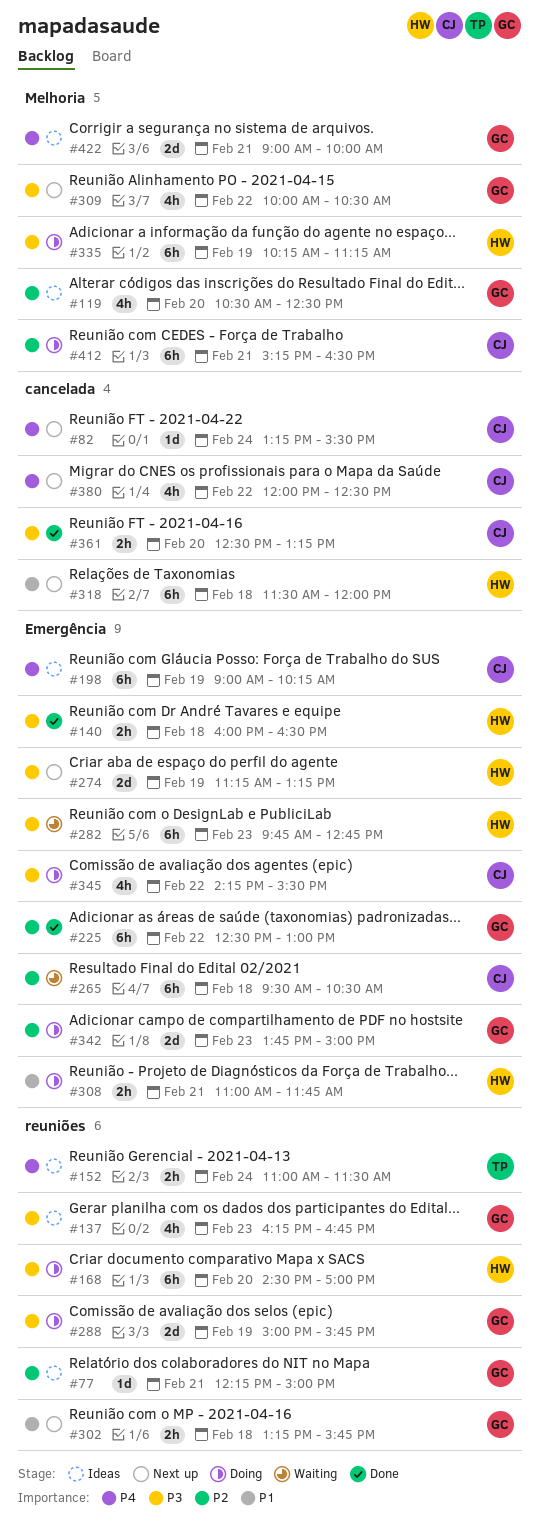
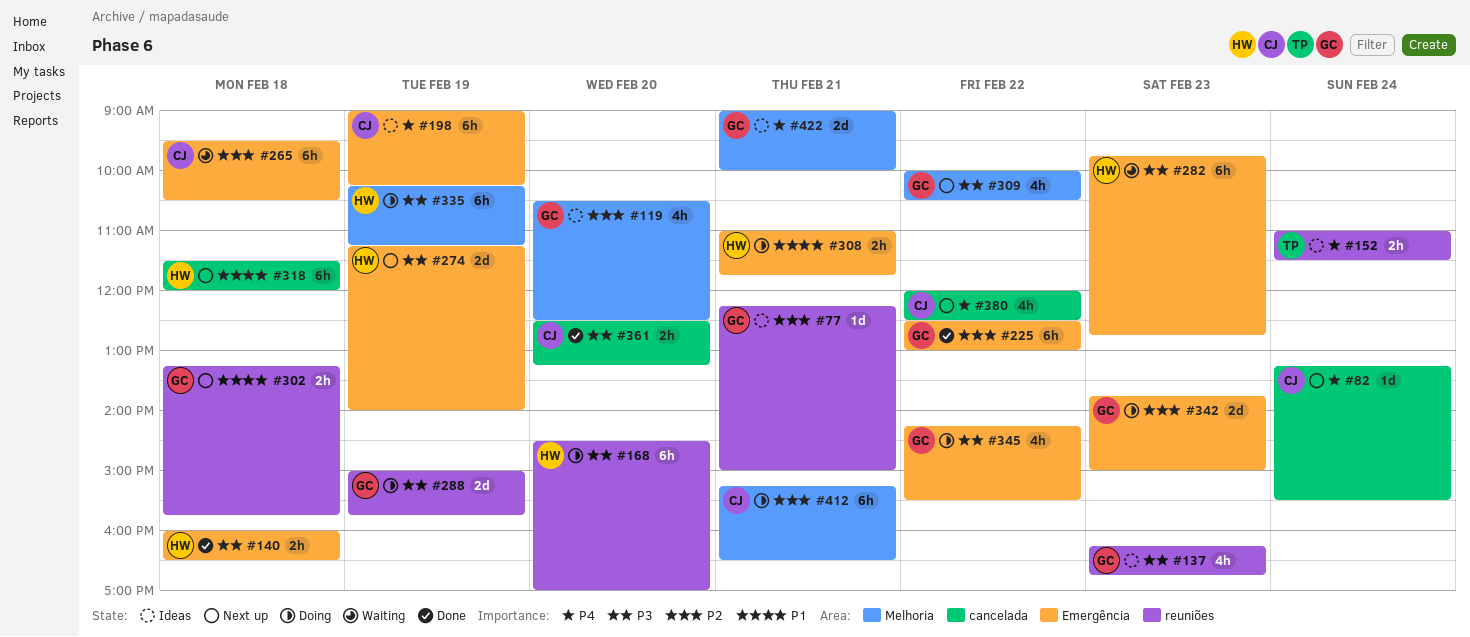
#274, ends: 13:15 -> 14:00
#345, owner: CJ -> GC

